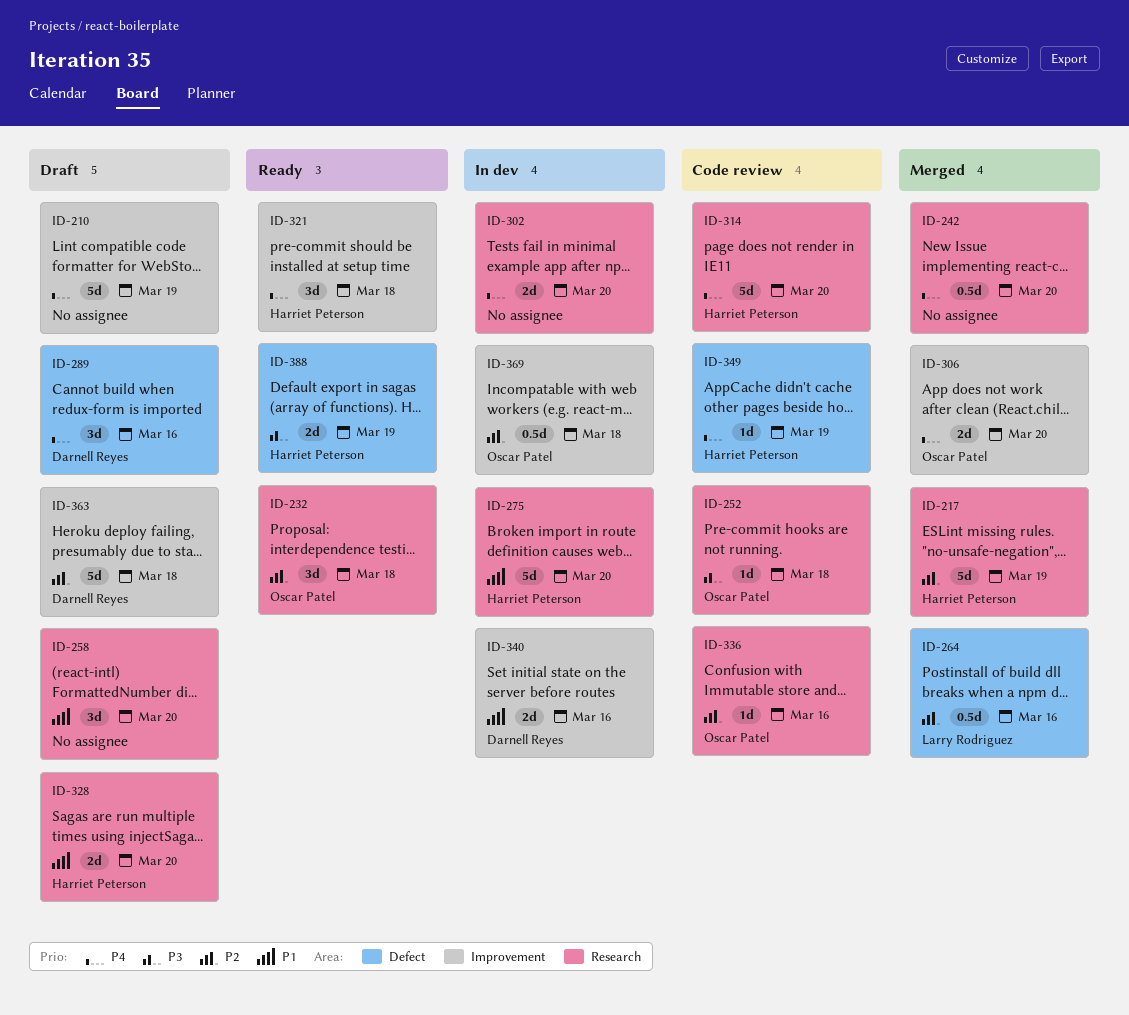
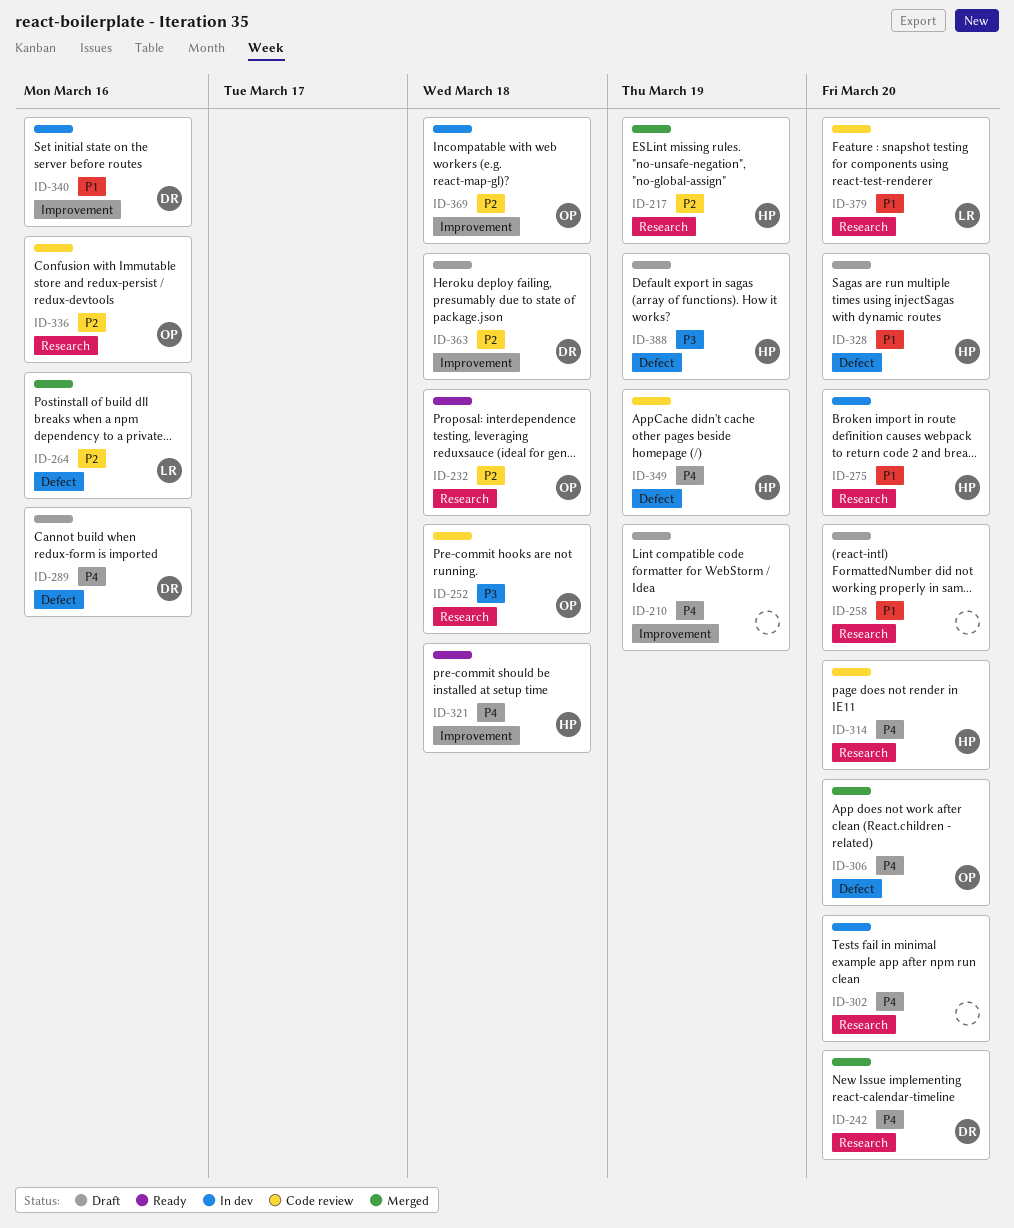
ID-242, owner: none -> Darnell Reyes
ID-306, label: Improvement -> Defect
ID-328, label: Research -> Defect
ID-379: none -> present
ID-388, status: Ready -> Draft

